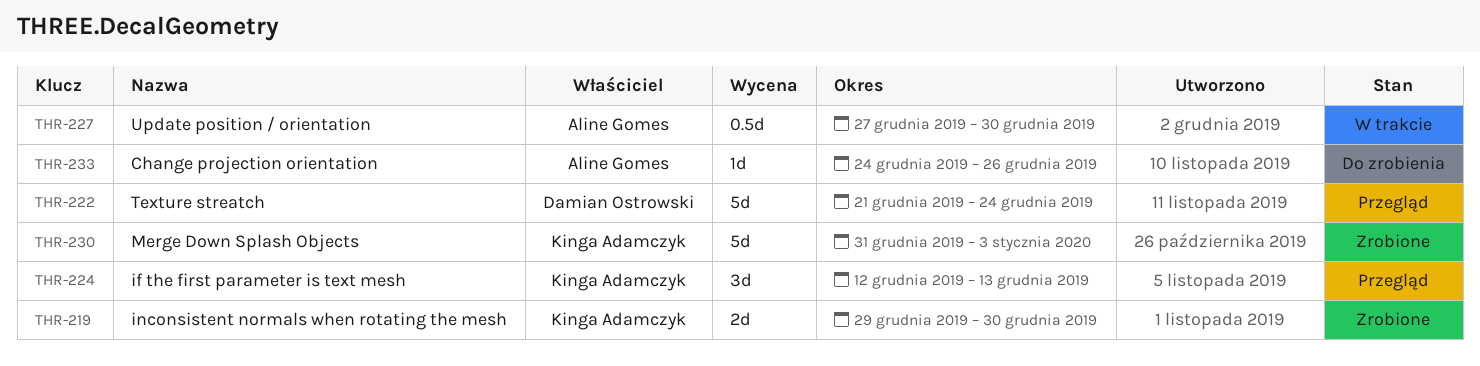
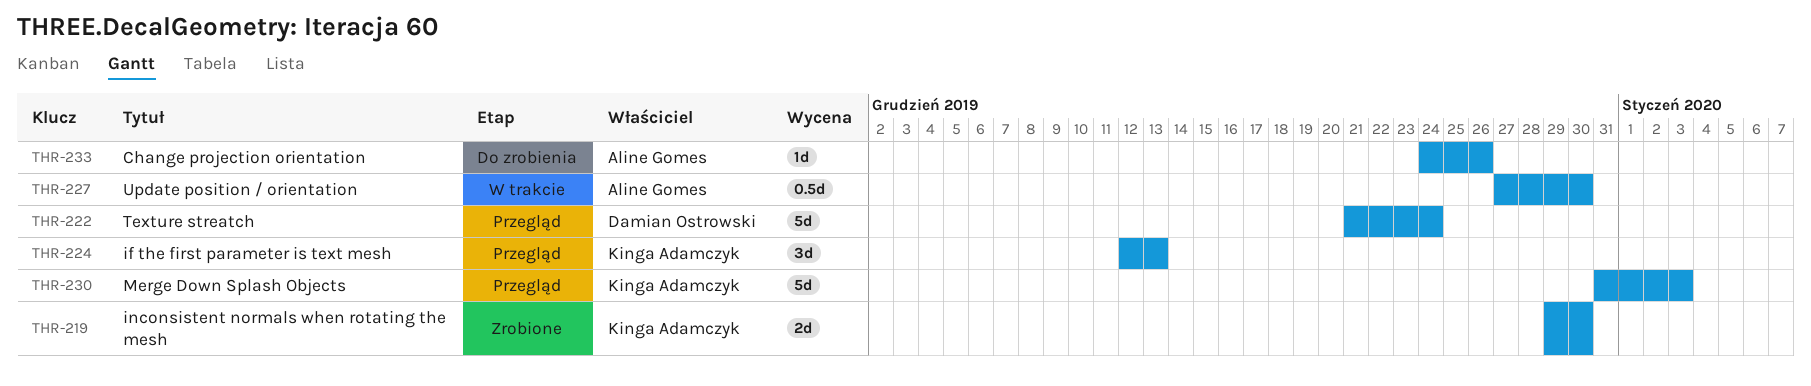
THR-230, status: Zrobione -> Przegląd

